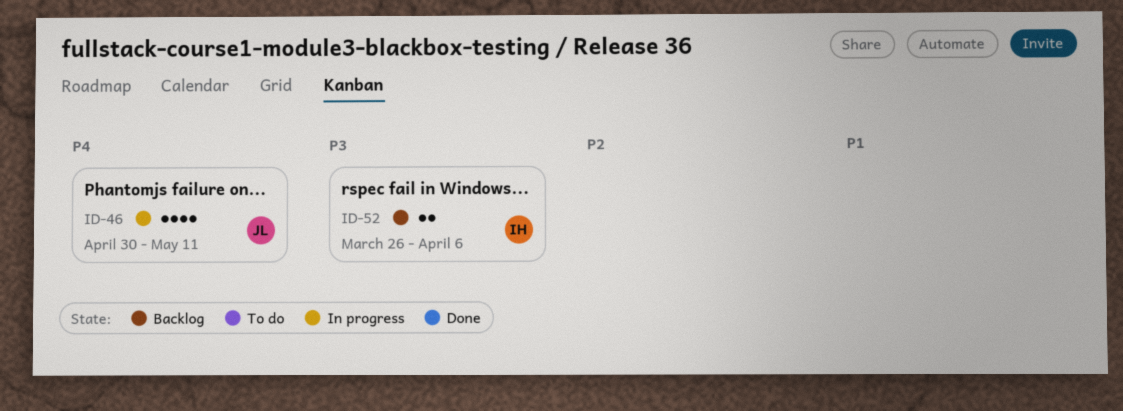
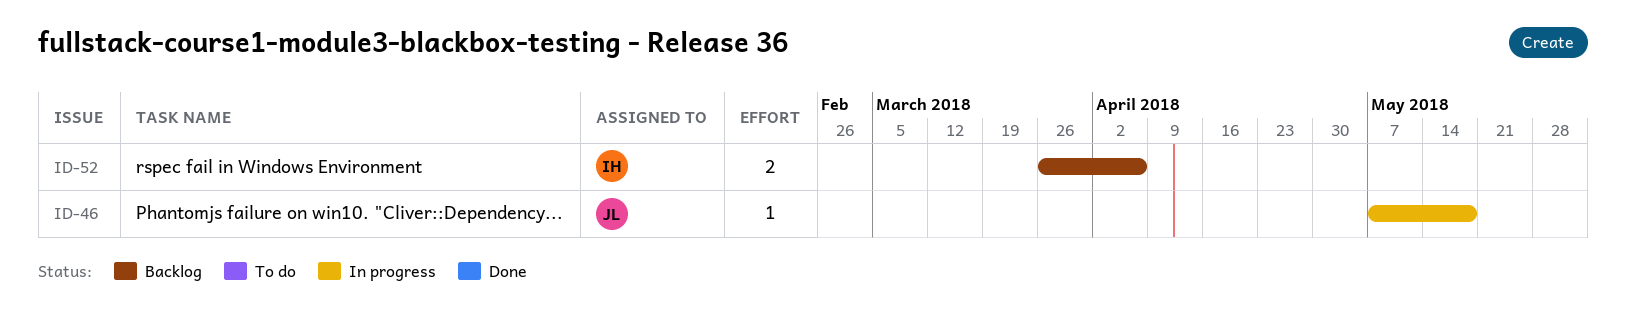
ID-46, estimate: 4 -> 1
ID-46, start: Apr 30 -> May 7
ID-46, due: May 11 -> May 18

